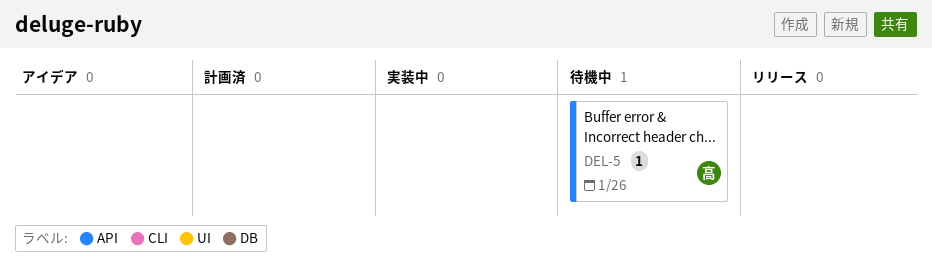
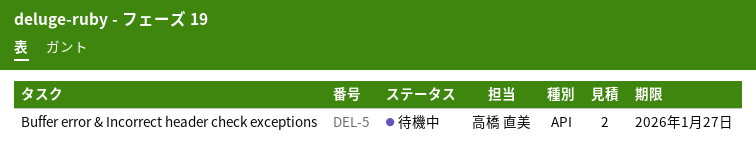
DEL-5, estimate: 1 -> 2
DEL-5, due: Jan 26 -> Jan 27

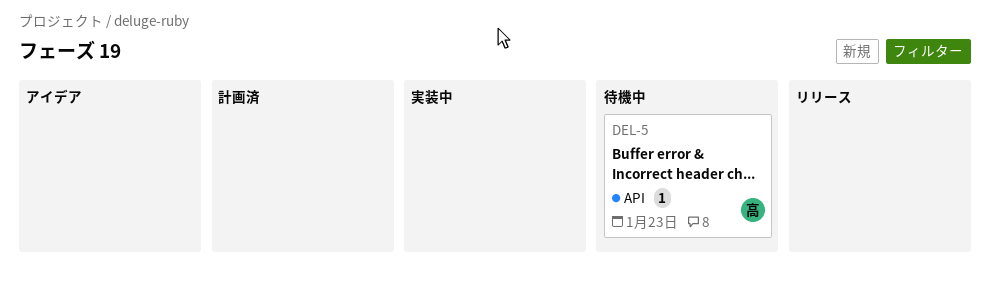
DEL-5, estimate: 2 -> 1
DEL-5, due: Jan 27 -> Jan 23

